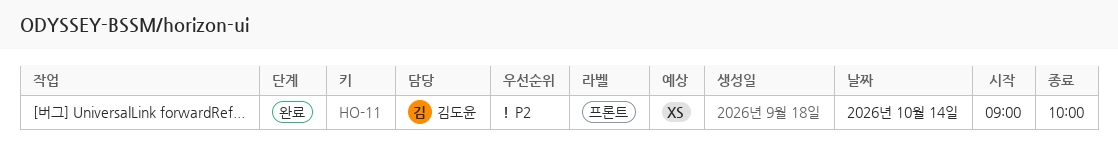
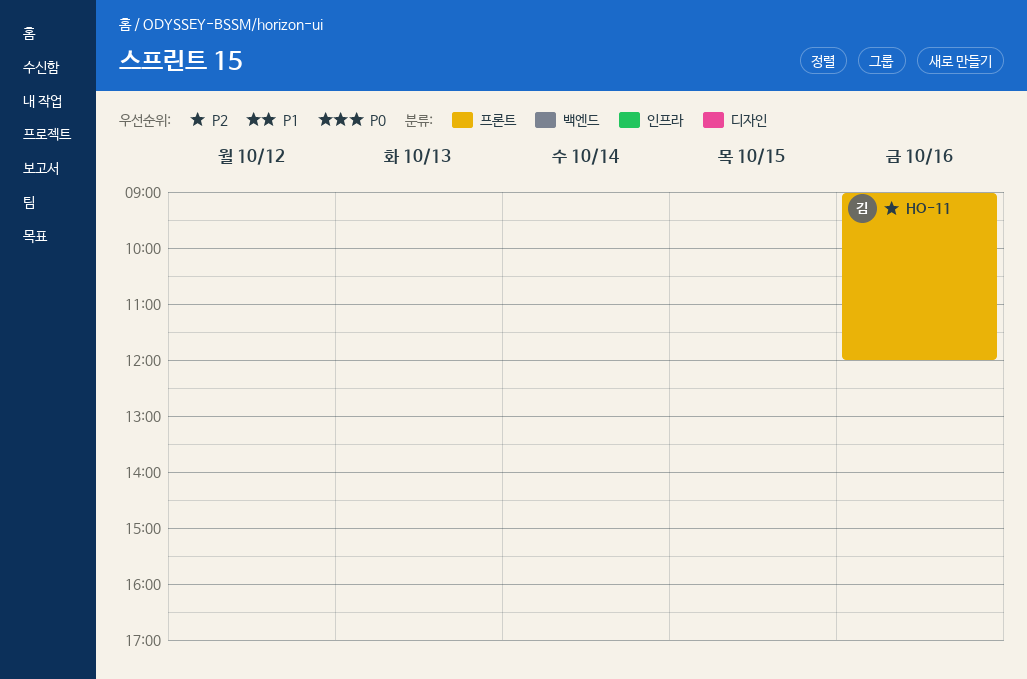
HO-11, day: Oct 14 -> Oct 16
HO-11, ends: 10:00 -> 12:00

